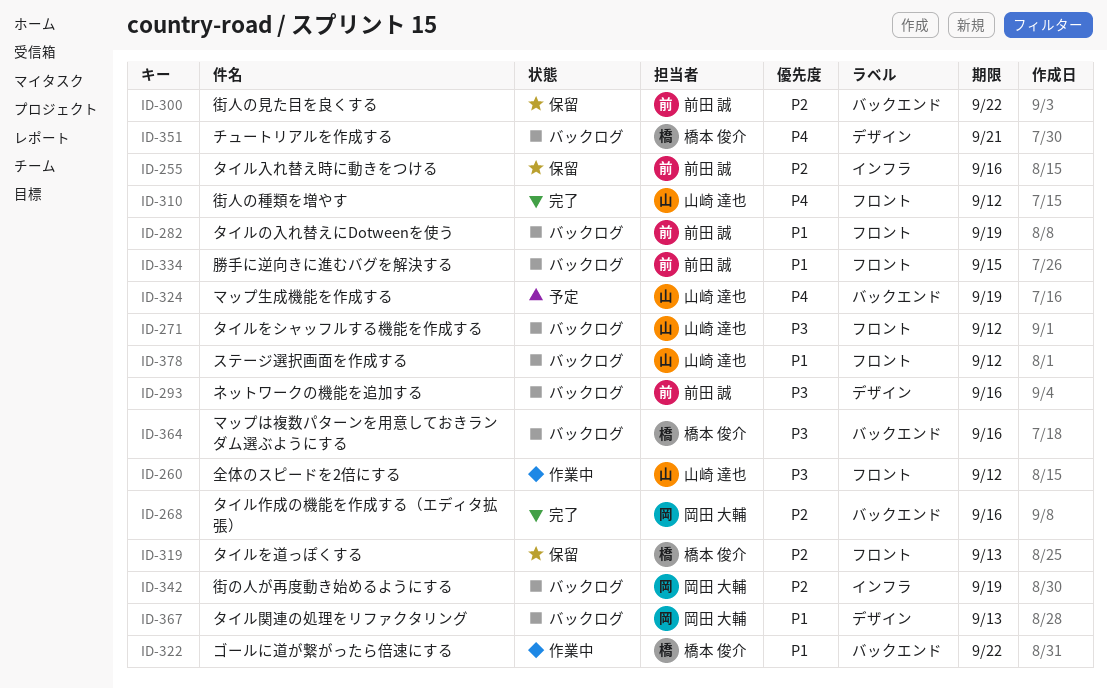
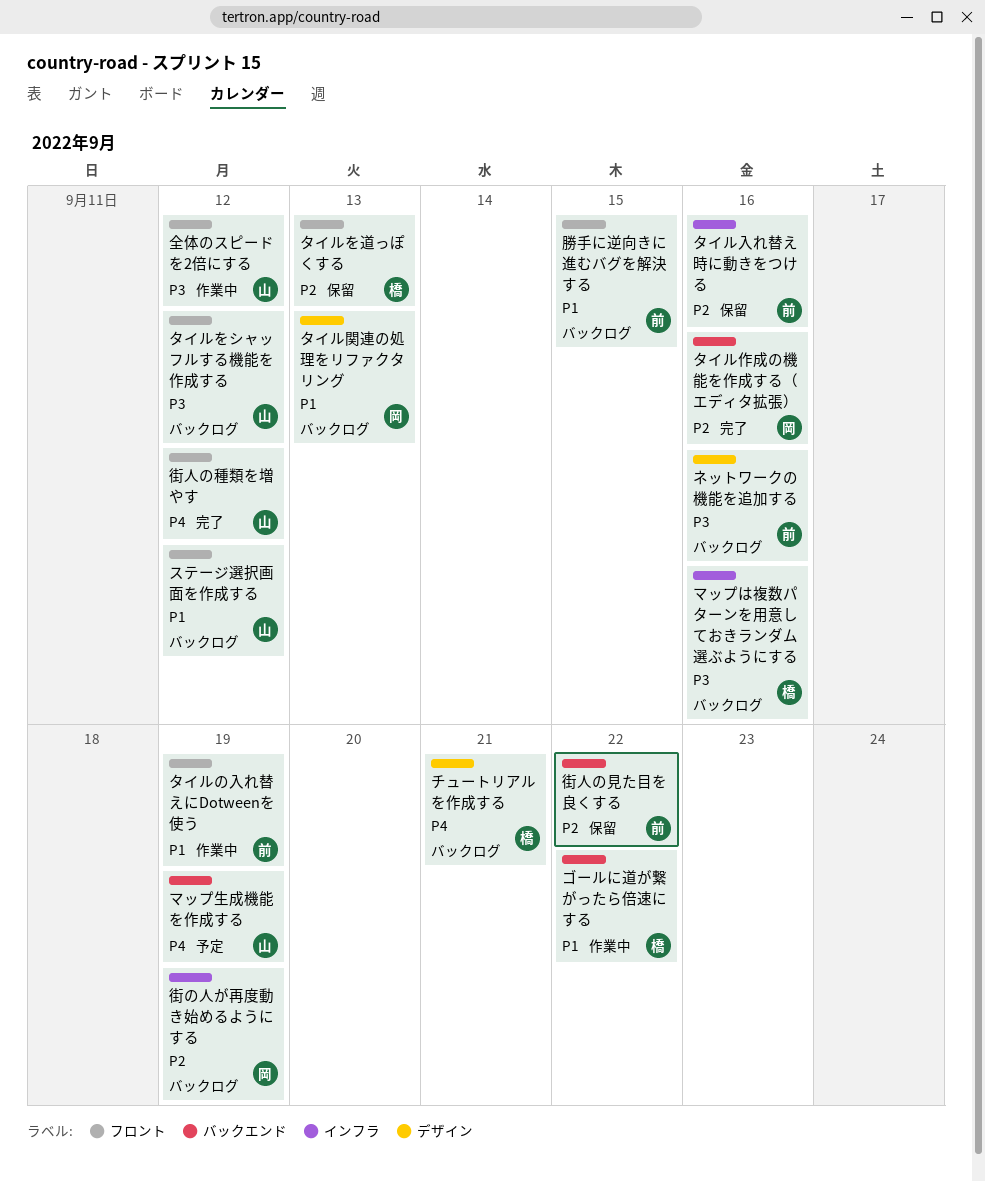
タイルの入れ替えにDotweenを使う, status: バックログ -> 作業中
マップは複数パターンを用意しておきランダム選ぶようにする, label: バックエンド -> インフラ

